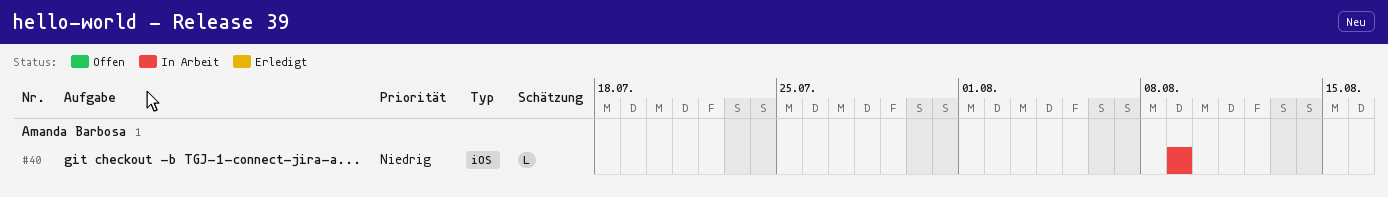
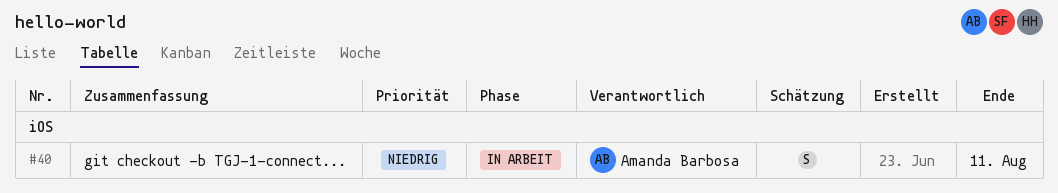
#40, estimate: L -> S
#40, due: Aug 9 -> Aug 11

